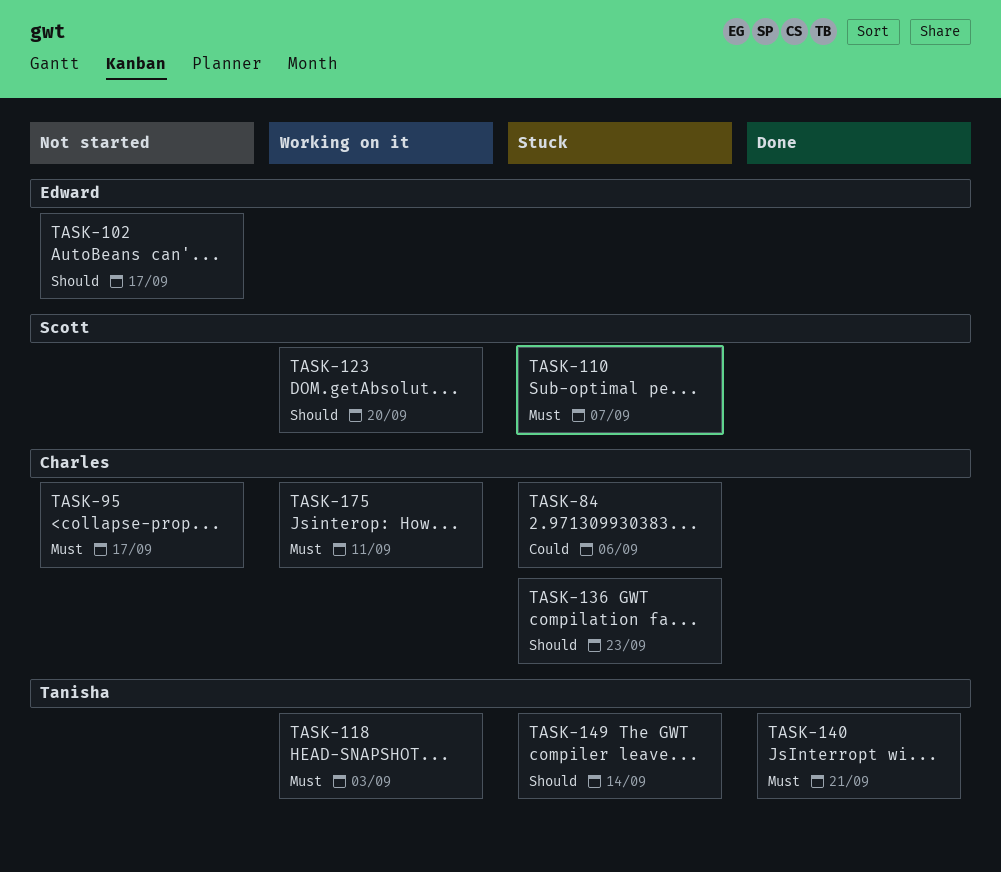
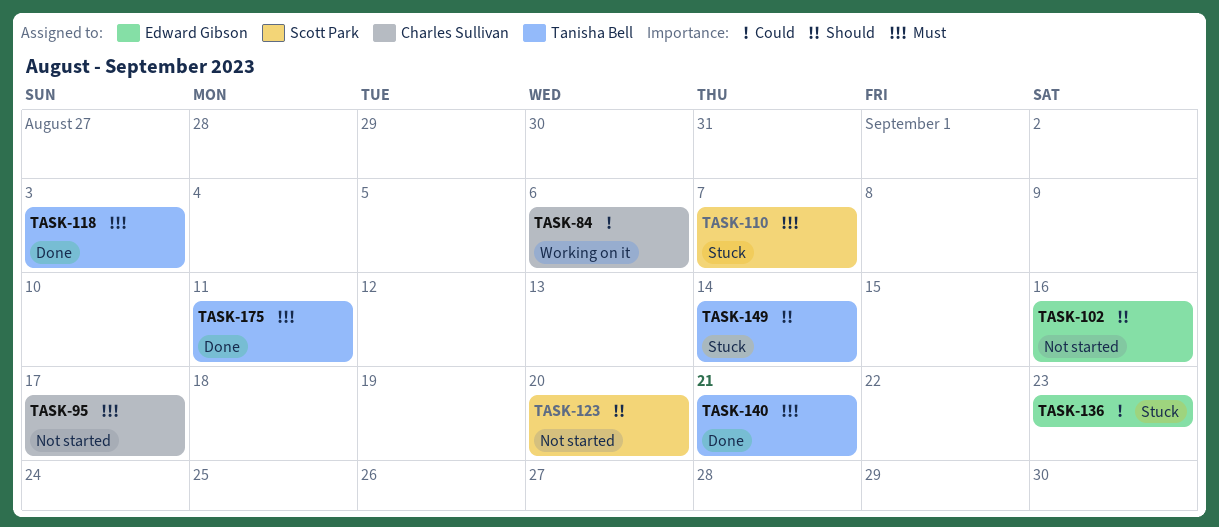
TASK-84, status: Stuck -> Working on it
TASK-102, due: Sep 17 -> Sep 16
TASK-118, status: Working on it -> Done
TASK-123, status: Working on it -> Not started
TASK-136, owner: Charles Sullivan -> Edward Gibson
TASK-136, priority: Should -> Could
TASK-175, status: Working on it -> Done
TASK-175, owner: Charles Sullivan -> Tanisha Bell

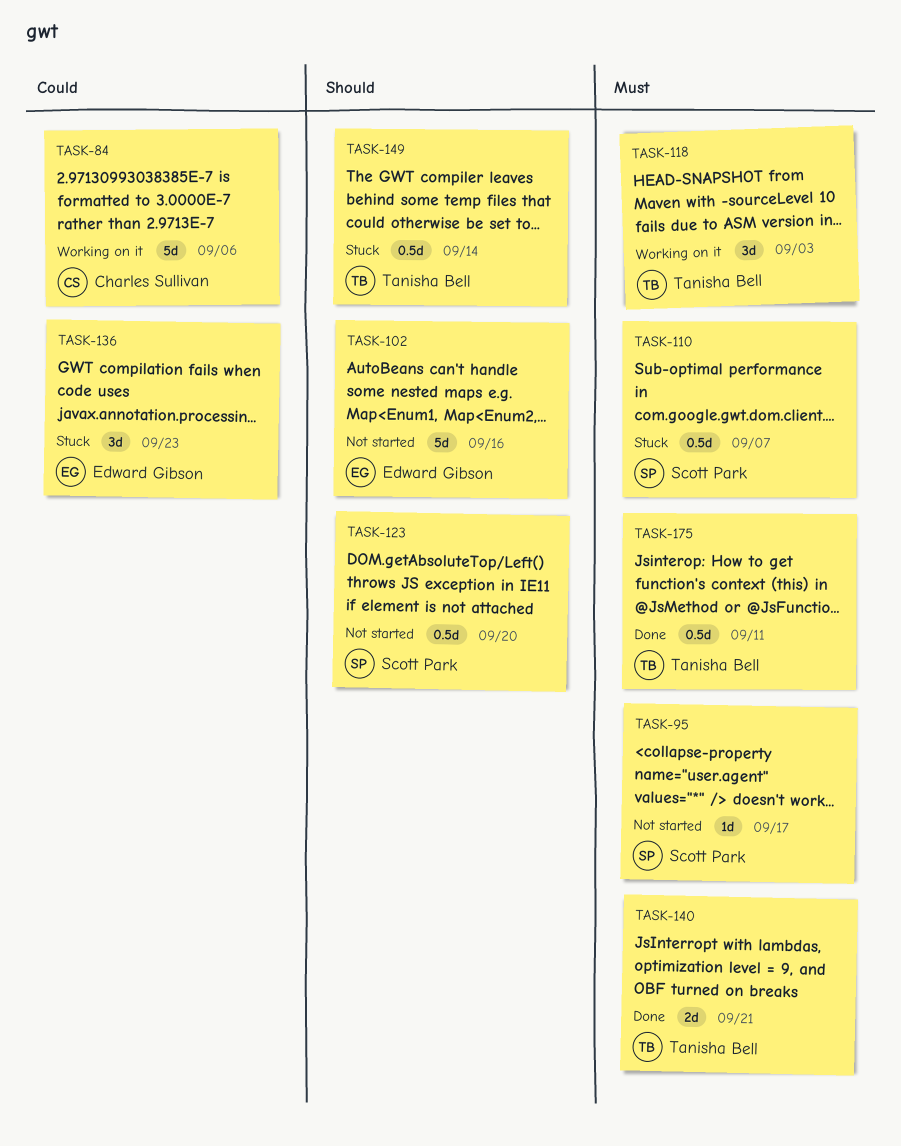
TASK-95, owner: Charles Sullivan -> Scott Park
TASK-118, status: Done -> Working on it

